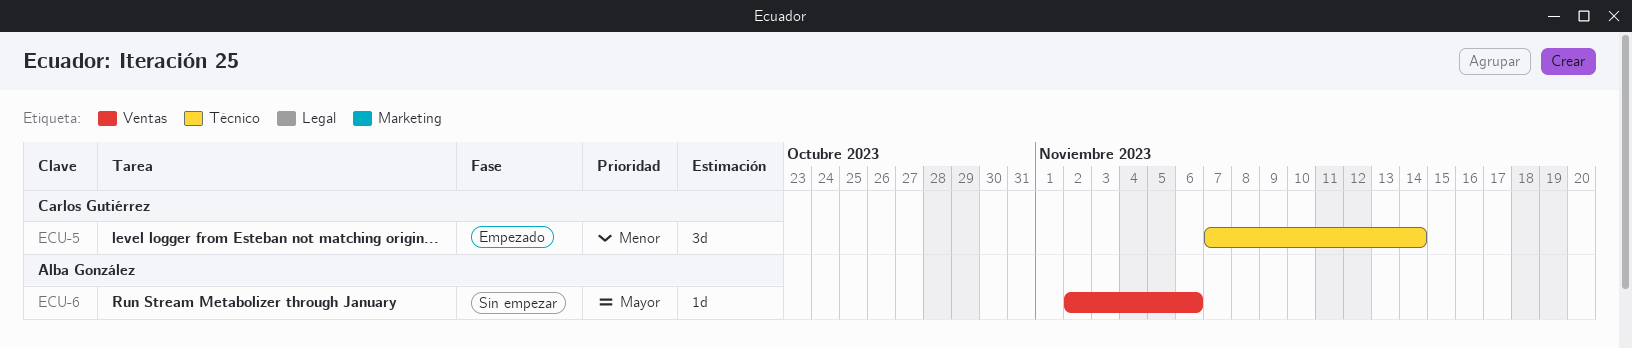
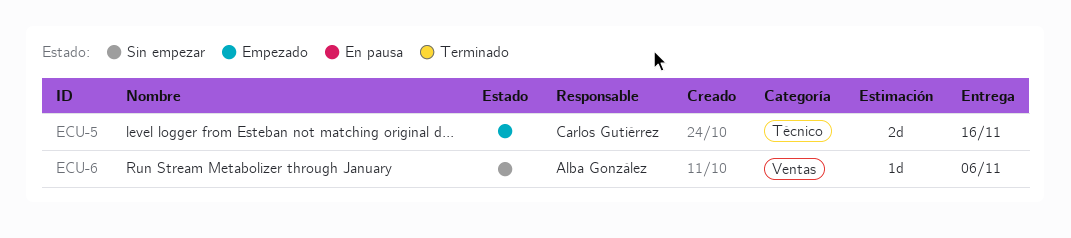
ECU-5, estimate: 3d -> 2d
ECU-5, due: Nov 14 -> Nov 16

